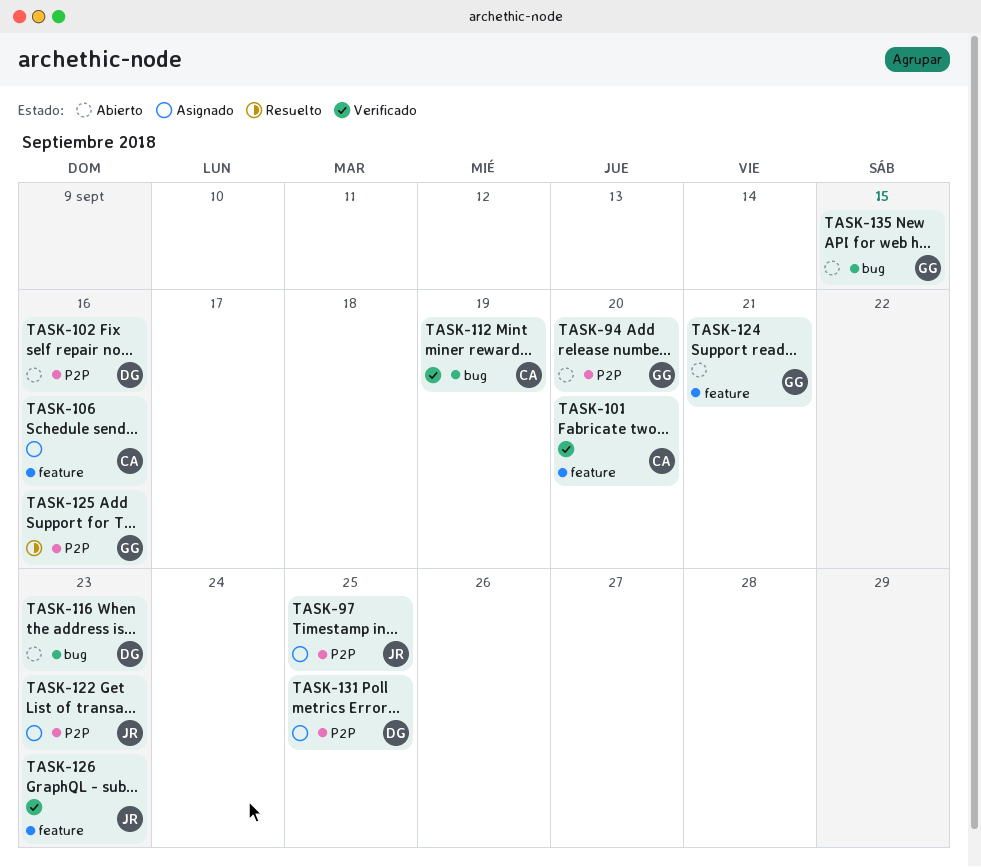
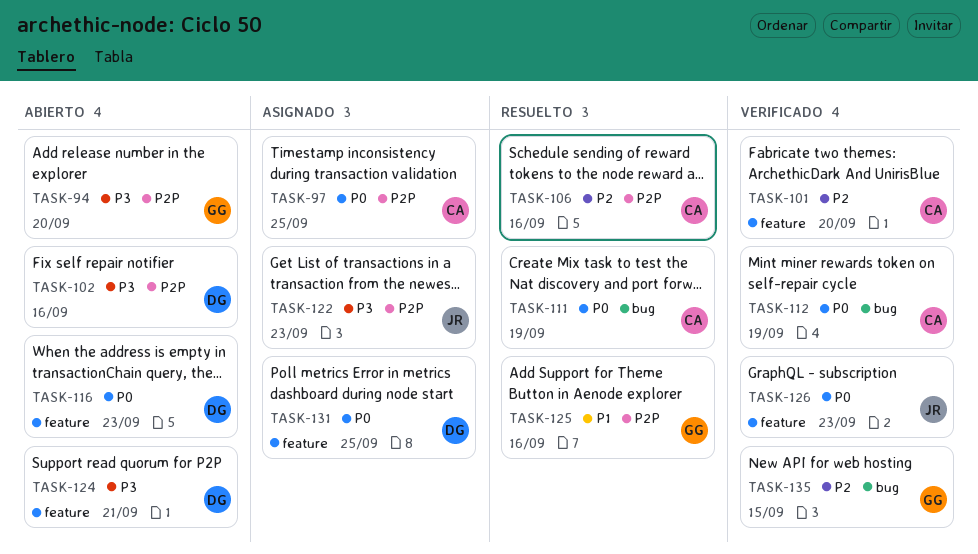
TASK-97, owner: JR -> CA
TASK-106, status: Asignado -> Resuelto
TASK-106, label: feature -> P2P
TASK-111: none -> present
TASK-116, label: bug -> feature
TASK-124, owner: GG -> DG
TASK-131, label: P2P -> feature
TASK-135, status: Abierto -> Verificado

